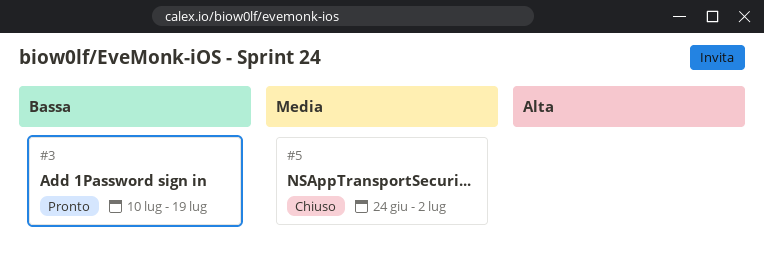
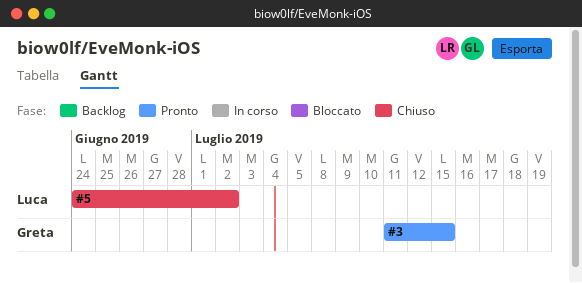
#3, start: Jul 10 -> Jul 11
#3, due: Jul 19 -> Jul 15

